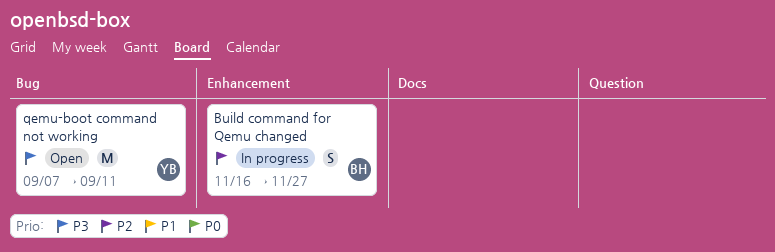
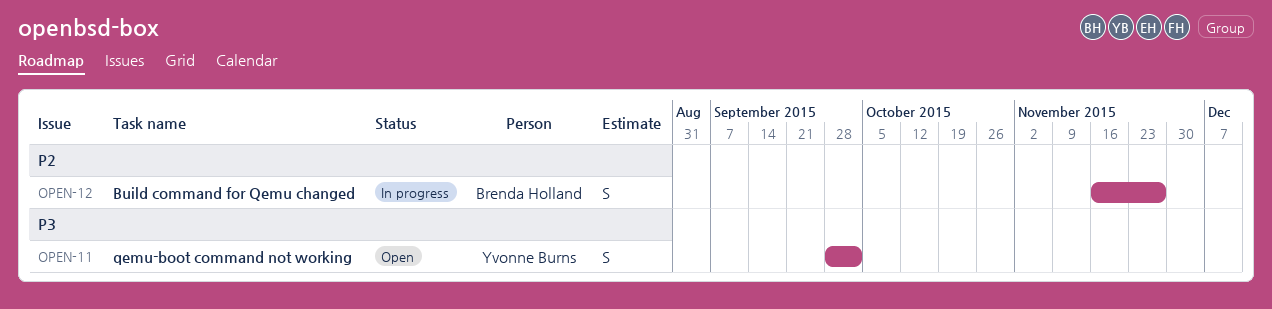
qemu-boot command not working, estimate: M -> S
qemu-boot command not working, start: Sep 7 -> Sep 28
qemu-boot command not working, due: Sep 11 -> Oct 2

